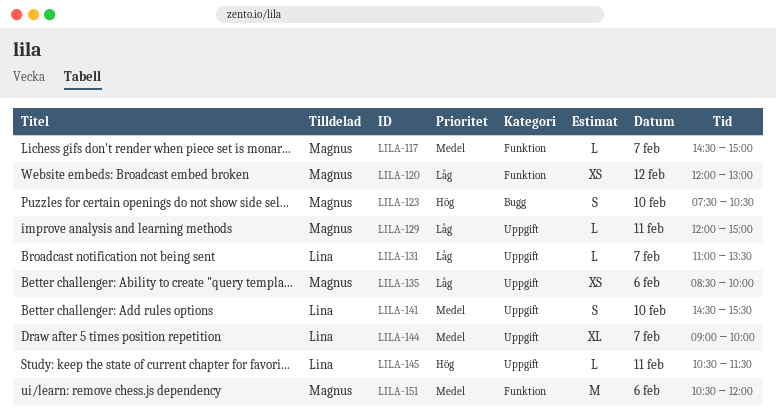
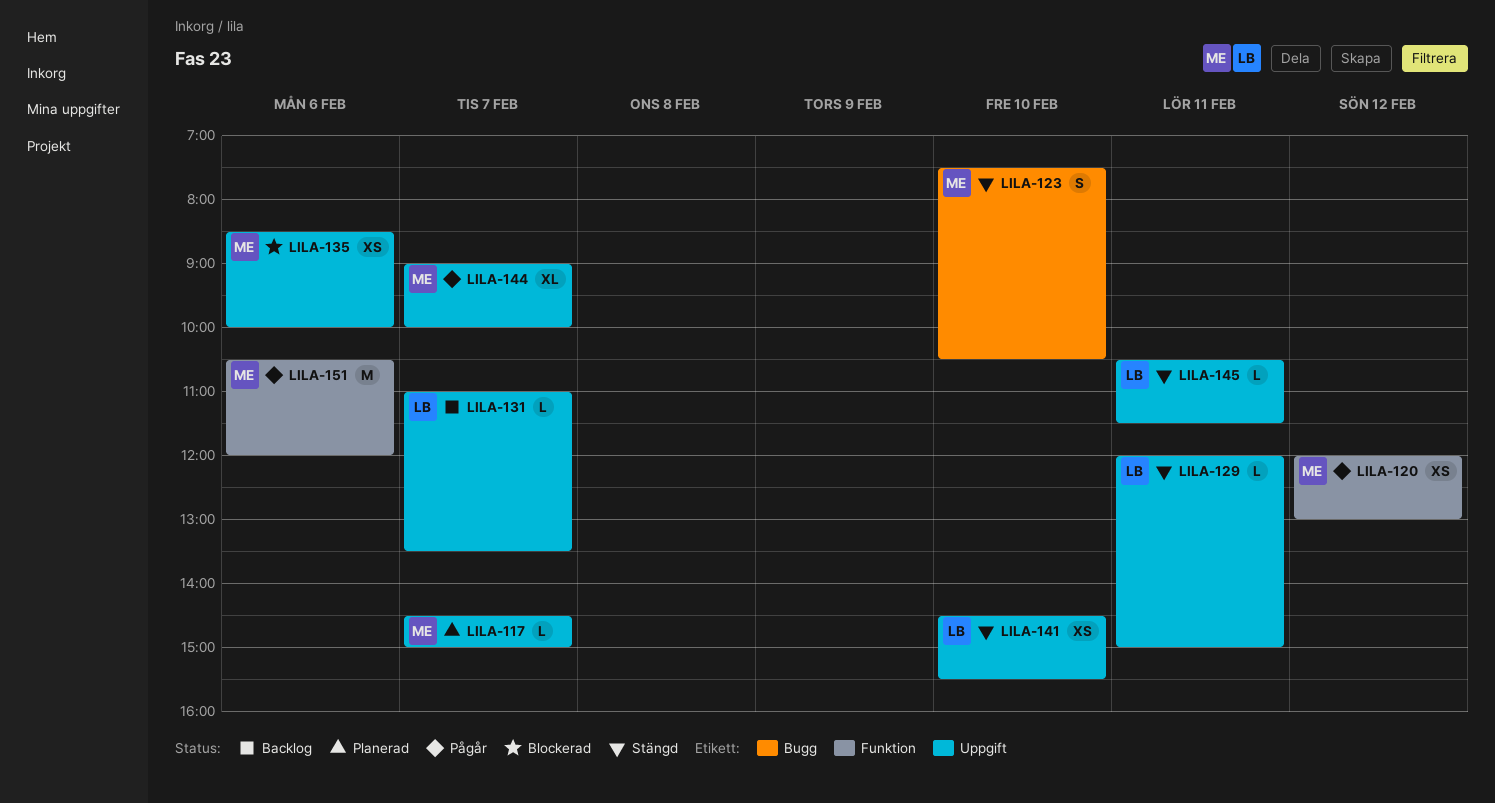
LILA-117, label: Funktion -> Uppgift
LILA-129, owner: Magnus -> Lina
LILA-141, estimate: S -> XS
LILA-144, owner: Lina -> Magnus

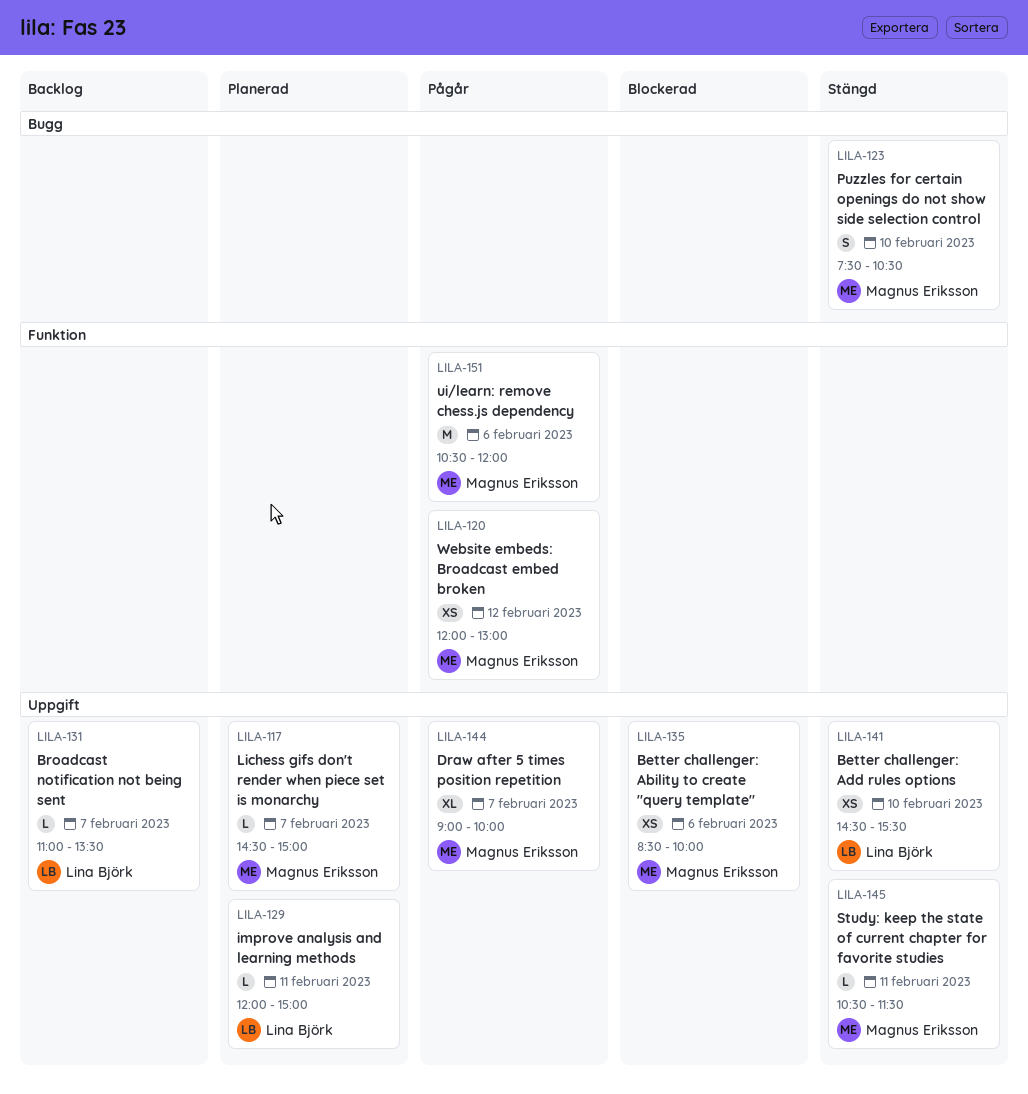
LILA-129, status: Stängd -> Planerad
LILA-145, owner: Lina Björk -> Magnus Eriksson

